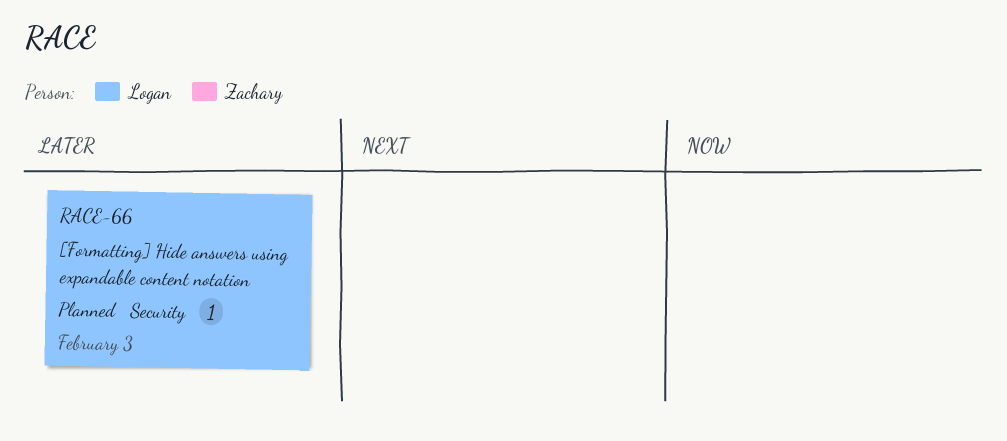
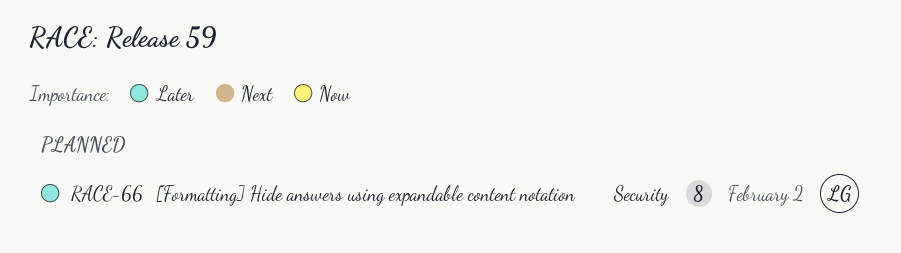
RACE-66, estimate: 1 -> 8
RACE-66, due: Feb 3 -> Feb 2

